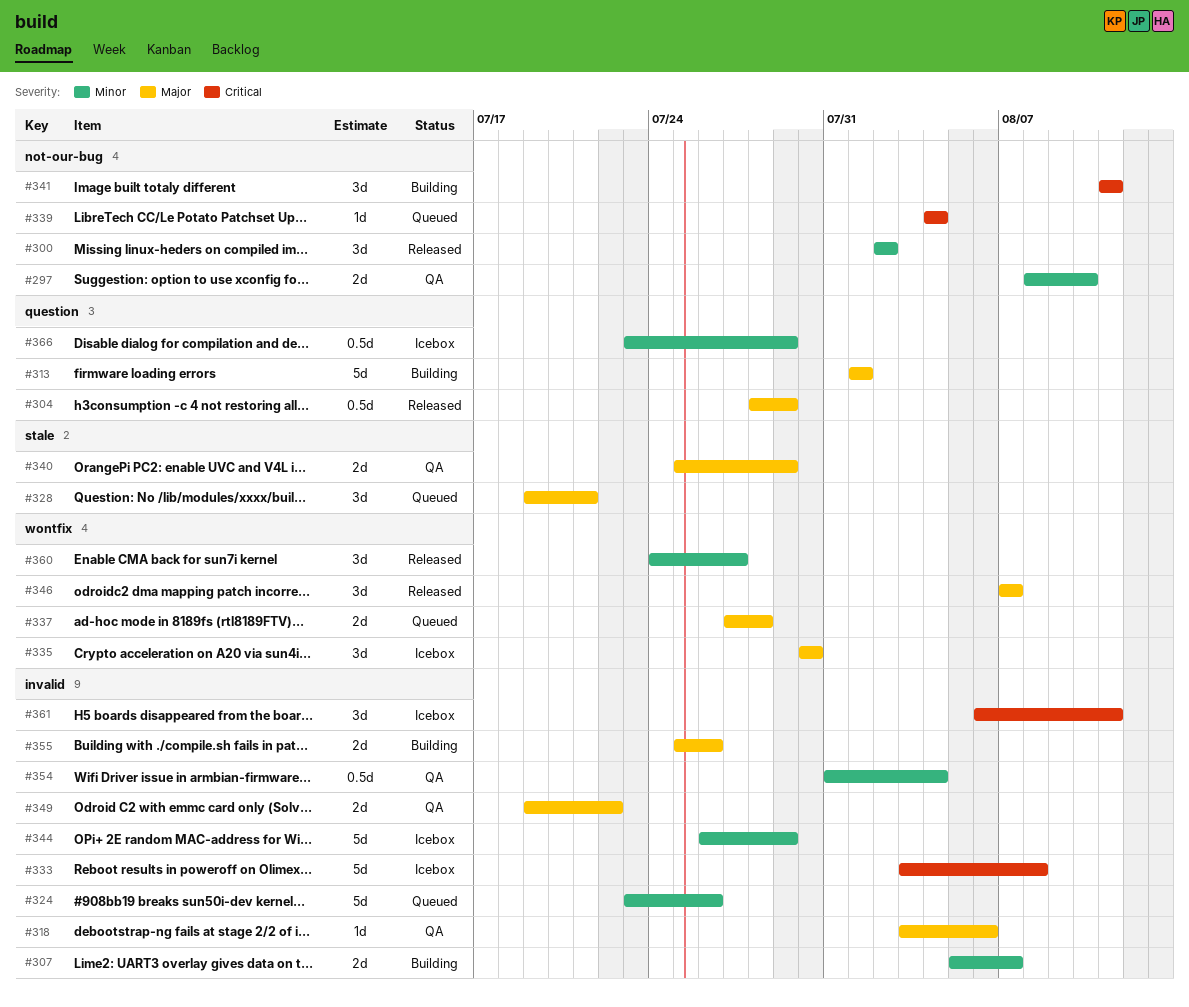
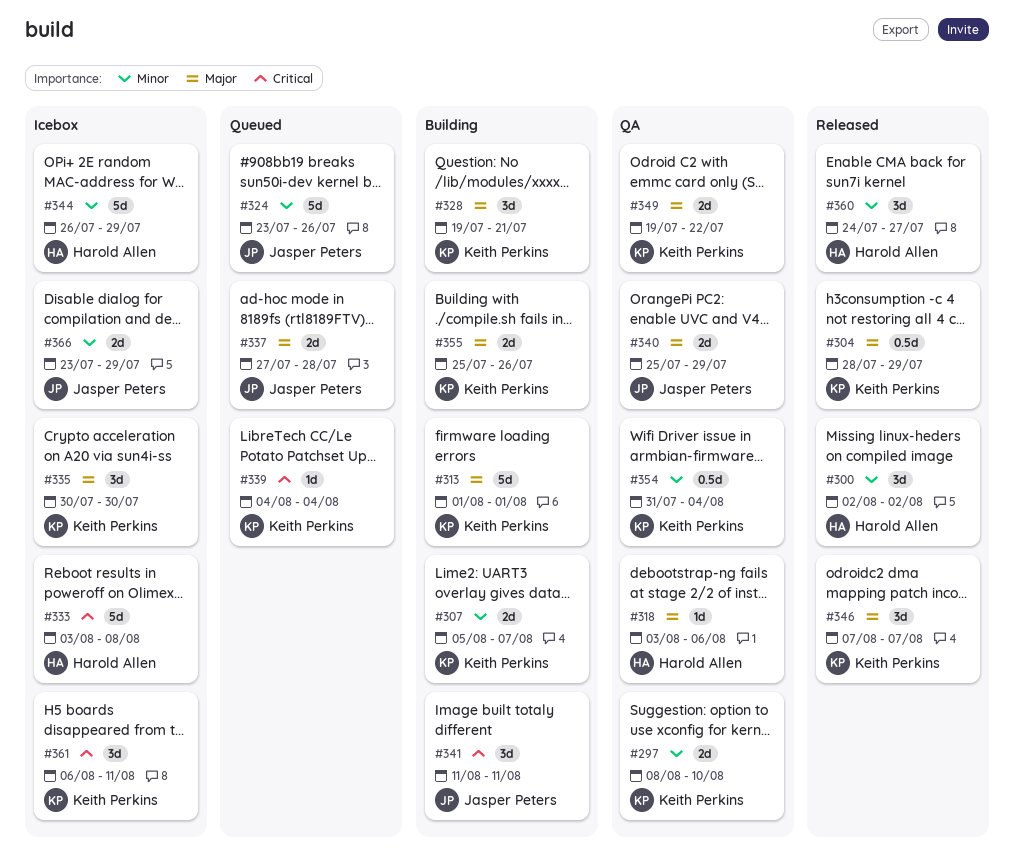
#328, status: Queued -> Building
#366, estimate: 0.5d -> 2d

